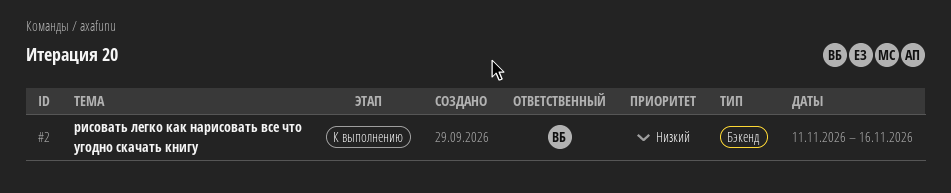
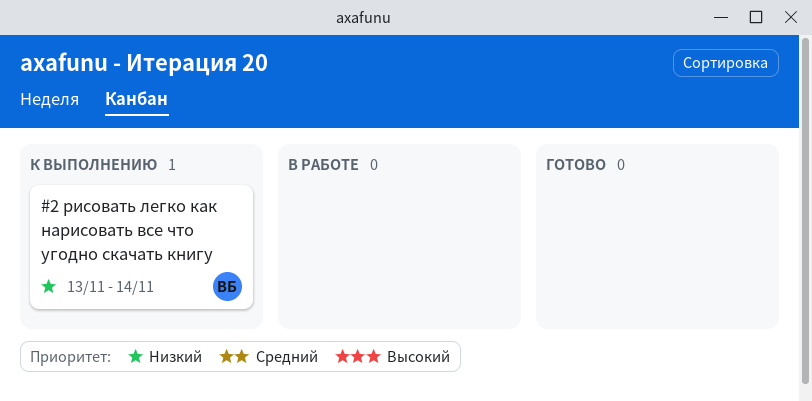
#2, start: Nov 11 -> Nov 13
#2, due: Nov 16 -> Nov 14

